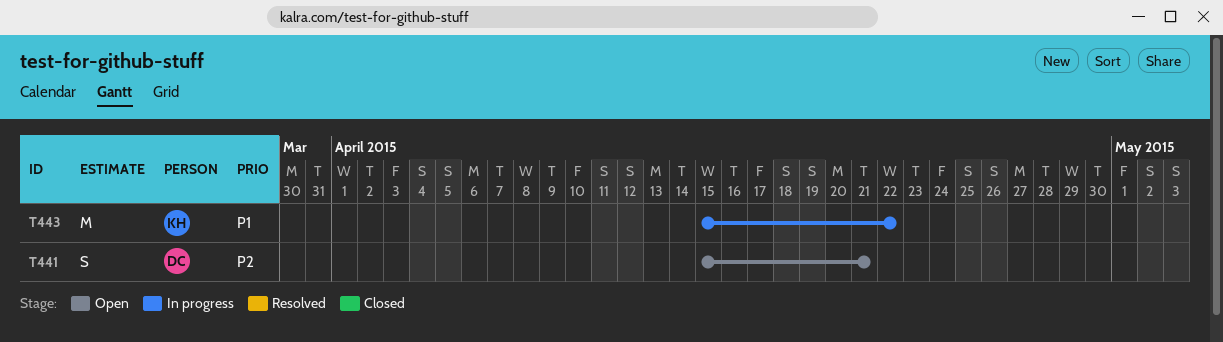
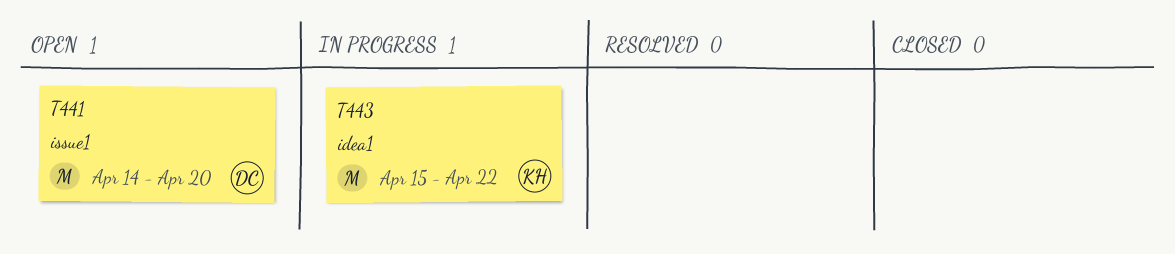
T441, estimate: S -> M
T441, start: Apr 15 -> Apr 14
T441, due: Apr 21 -> Apr 20

